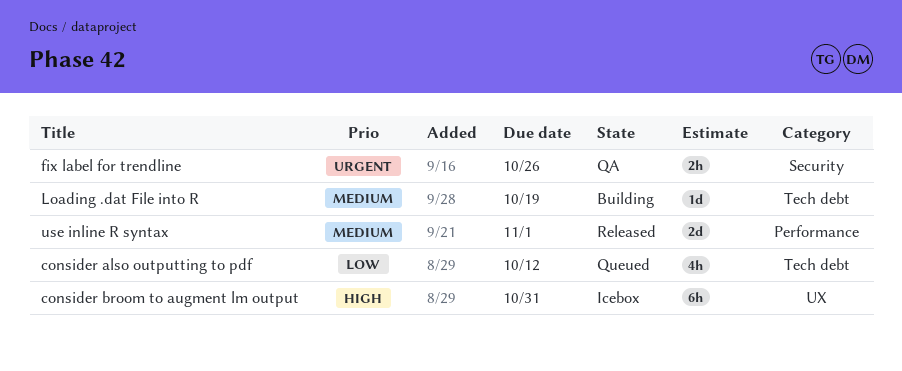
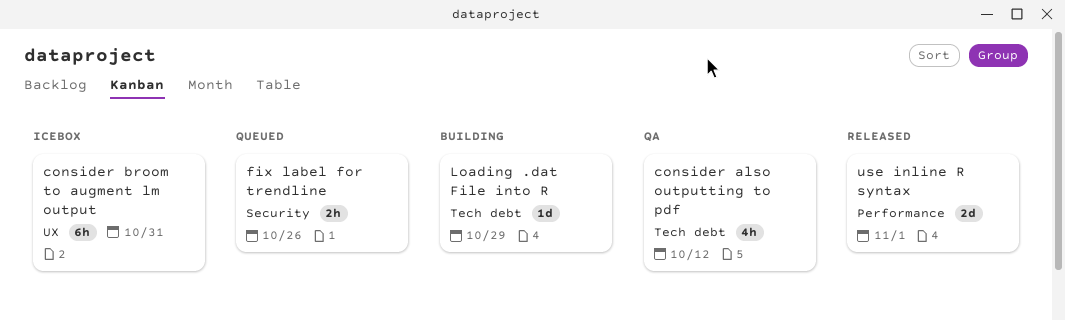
consider also outputting to pdf, status: Queued -> QA
fix label for trendline, status: QA -> Queued
Loading .dat File into R, due: Oct 19 -> Oct 29

